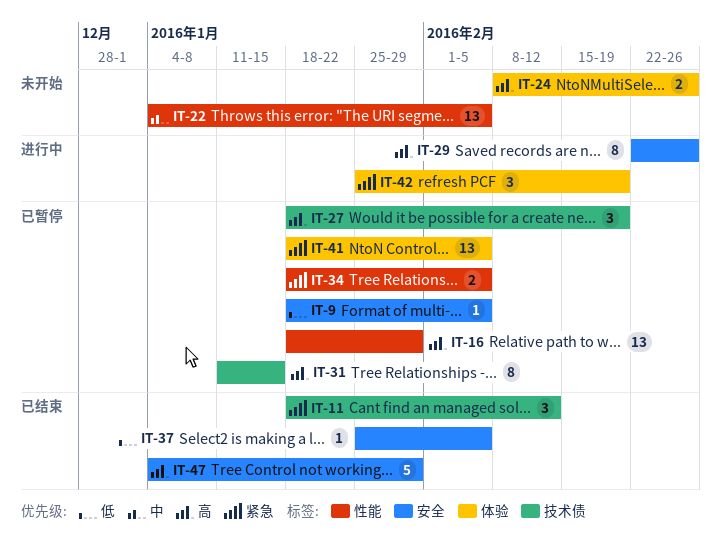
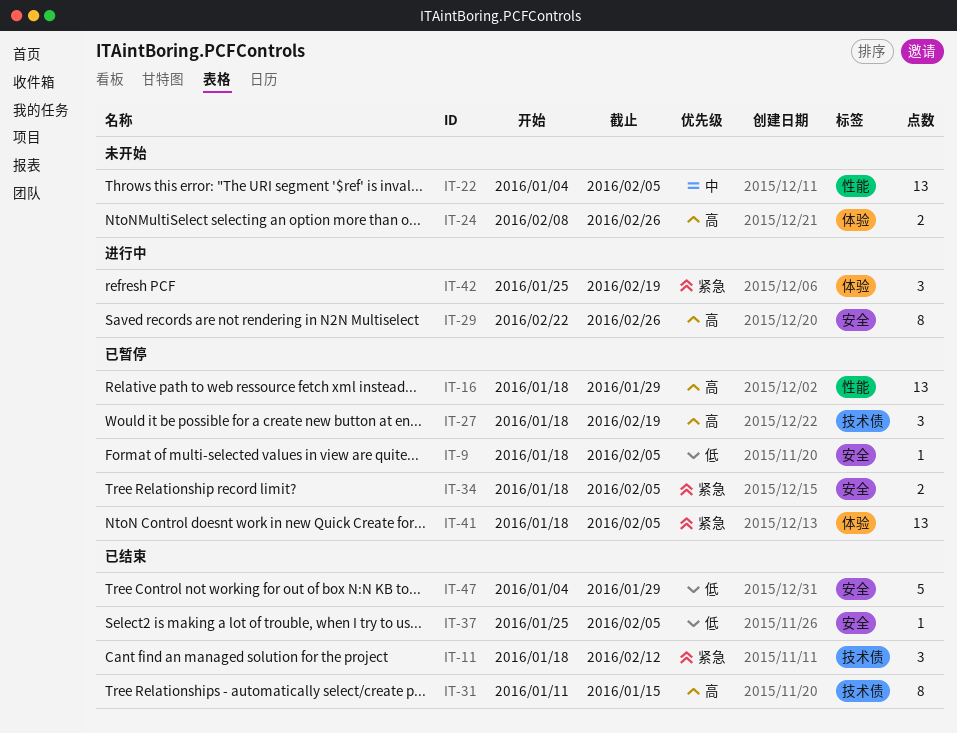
IT-31, status: 已暂停 -> 已结束
IT-34, label: 性能 -> 安全
IT-47, priority: 高 -> 低

